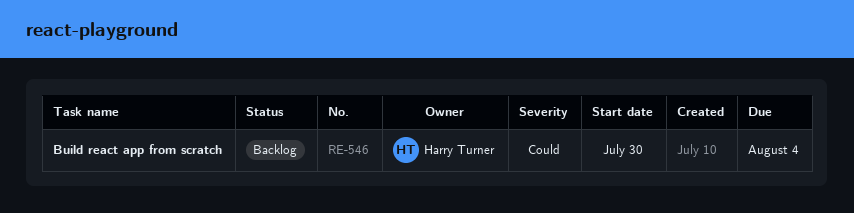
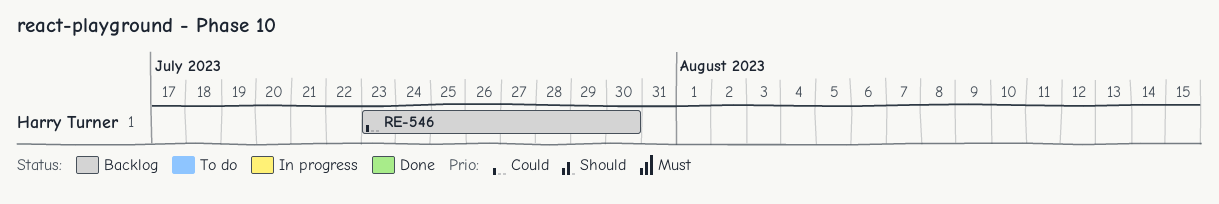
RE-546, start: Jul 30 -> Jul 23
RE-546, due: Aug 4 -> Jul 30

